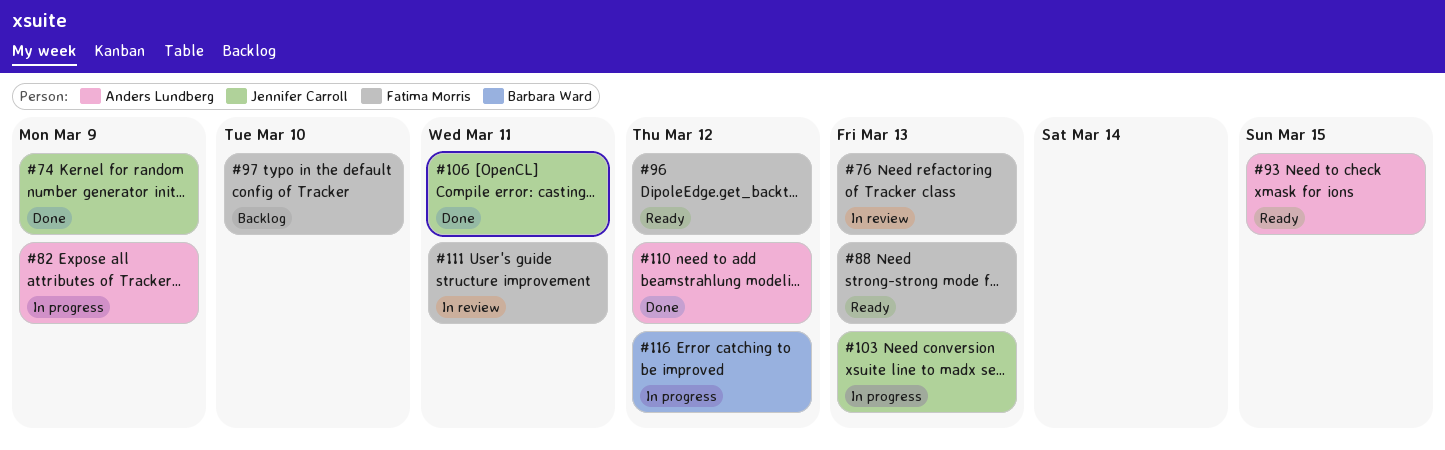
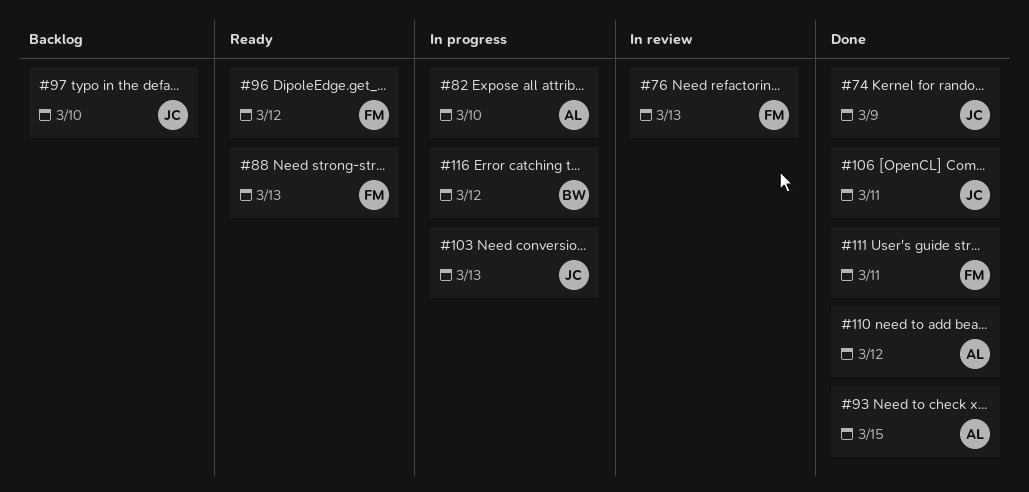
#82, due: Mar 9 -> Mar 10
#93, status: Ready -> Done
#97, owner: Fatima Morris -> Jennifer Carroll
#111, status: In review -> Done

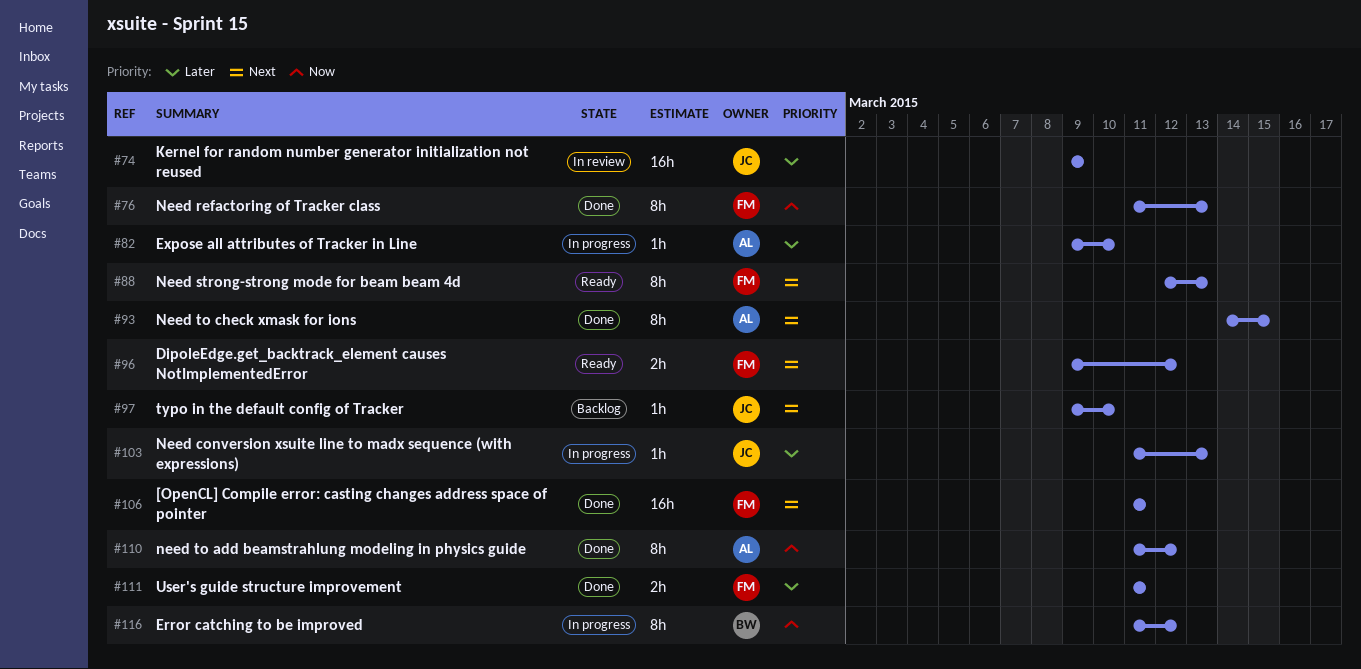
#74, status: Done -> In review
#76, status: In review -> Done
#106, owner: JC -> FM

